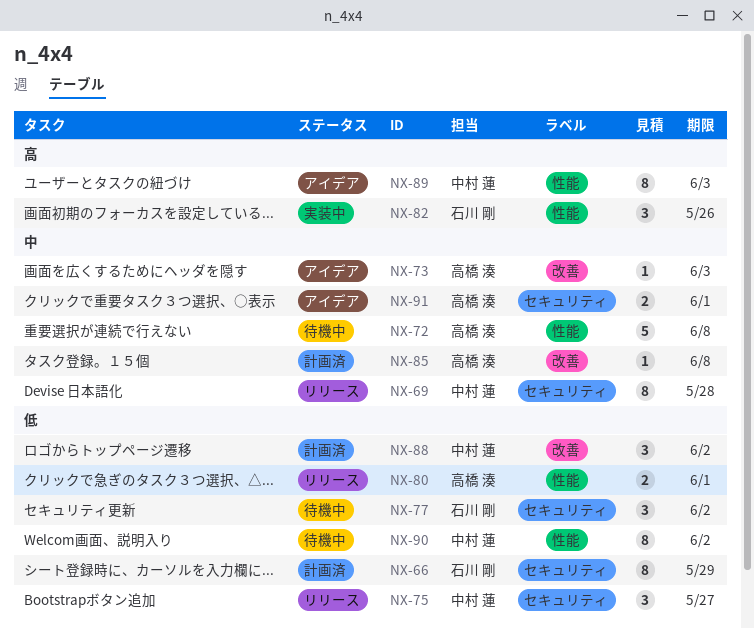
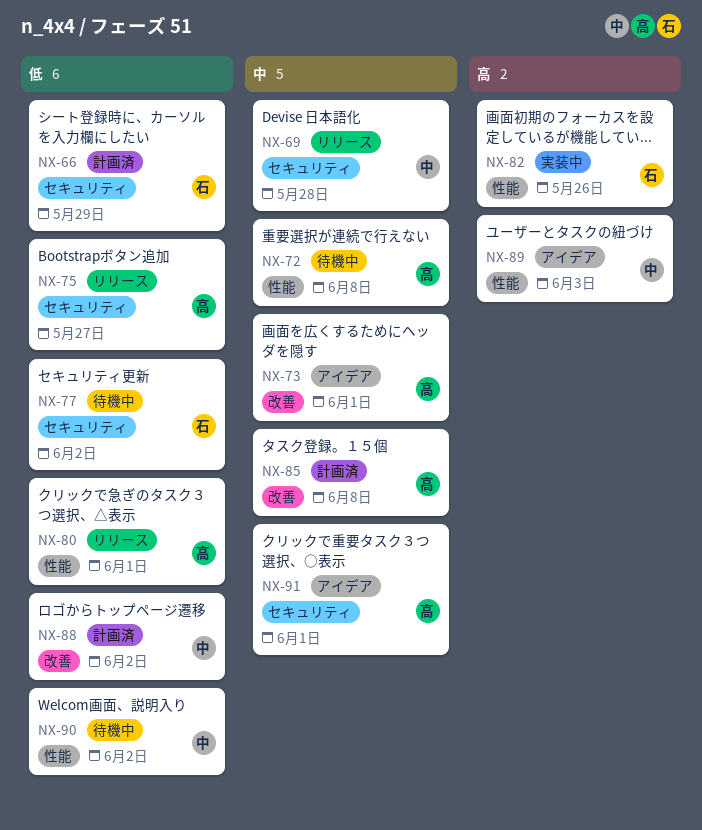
NX-73, due: Jun 3 -> Jun 1
NX-75, owner: 中村 蓮 -> 高橋 湊

